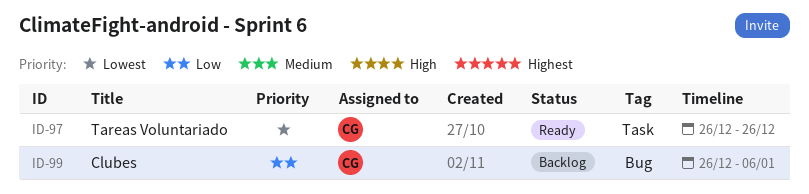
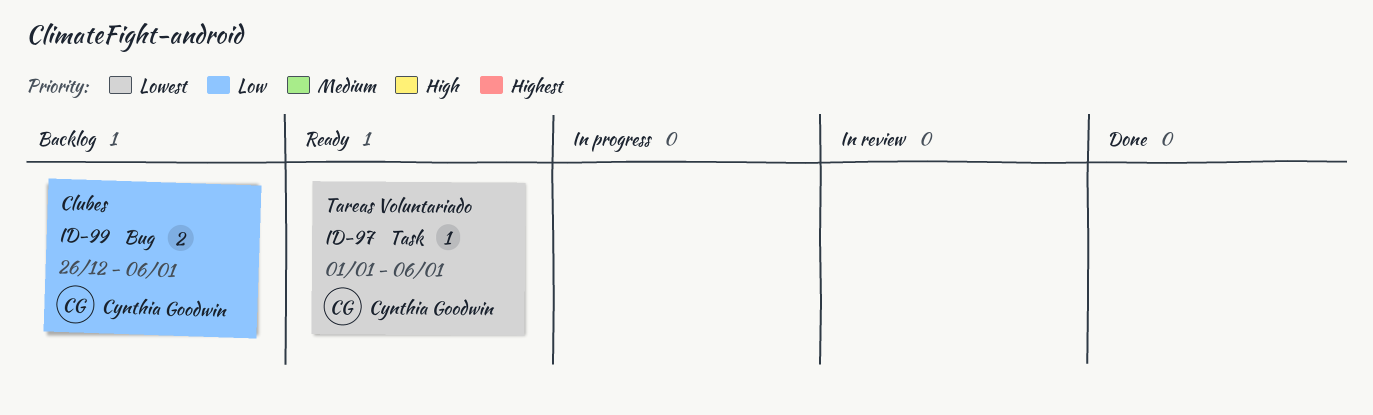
ID-97, start: Dec 26 -> Jan 1
ID-97, due: Dec 26 -> Jan 6

